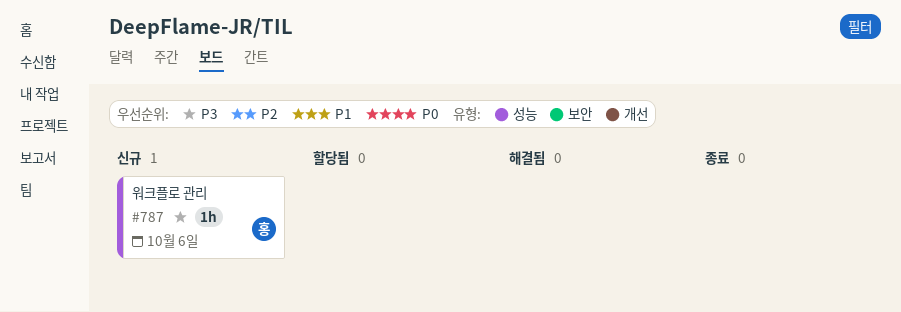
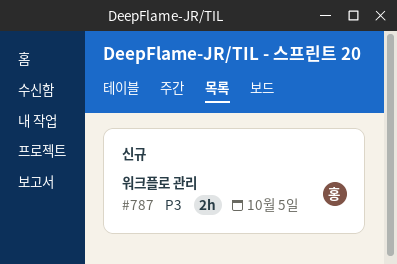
#787, estimate: 1h -> 2h
#787, due: Oct 6 -> Oct 5

